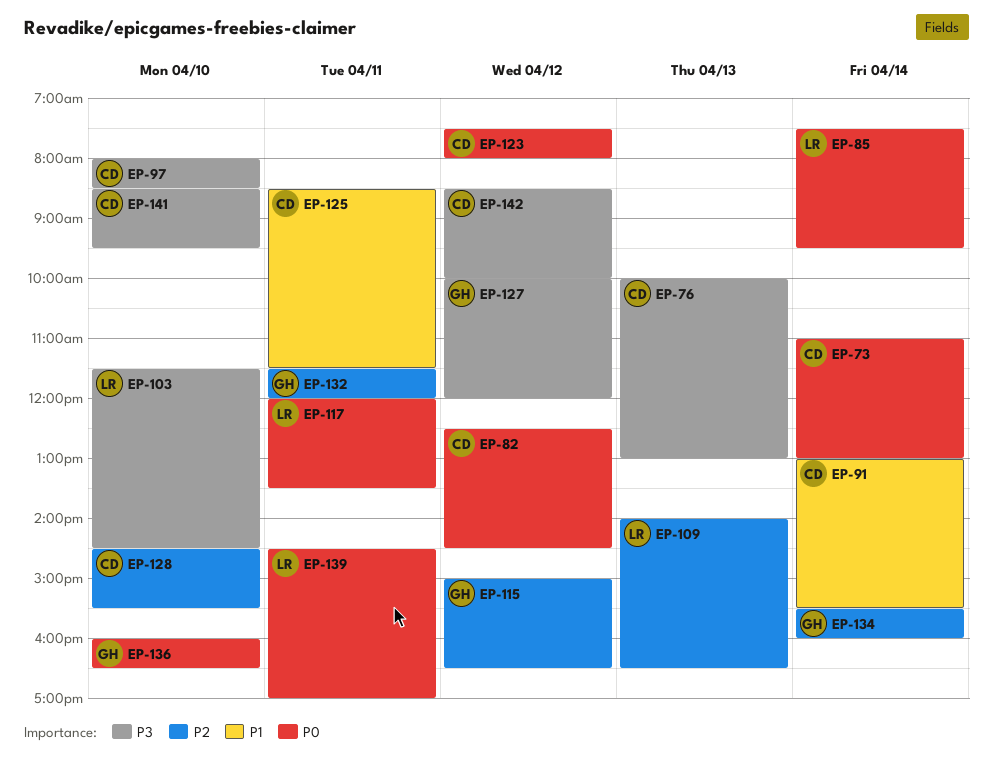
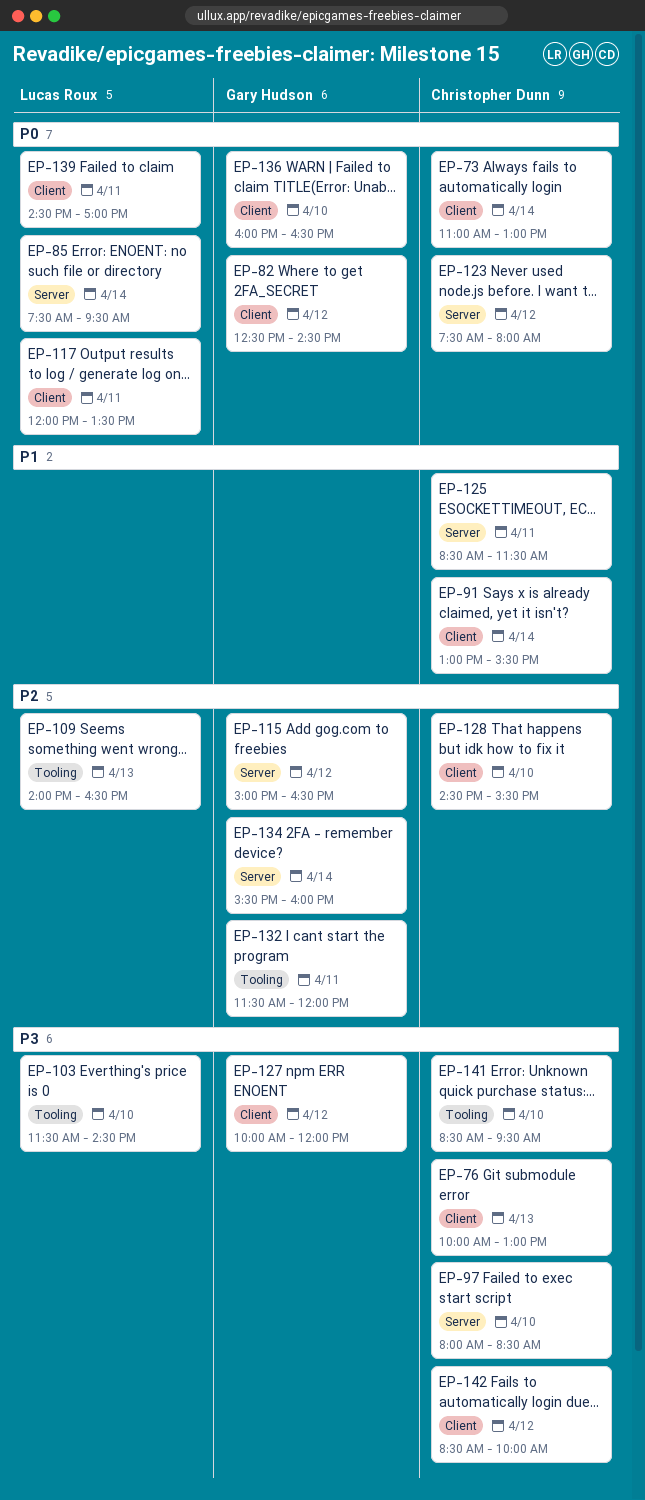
EP-82, owner: Christopher Dunn -> Gary Hudson

